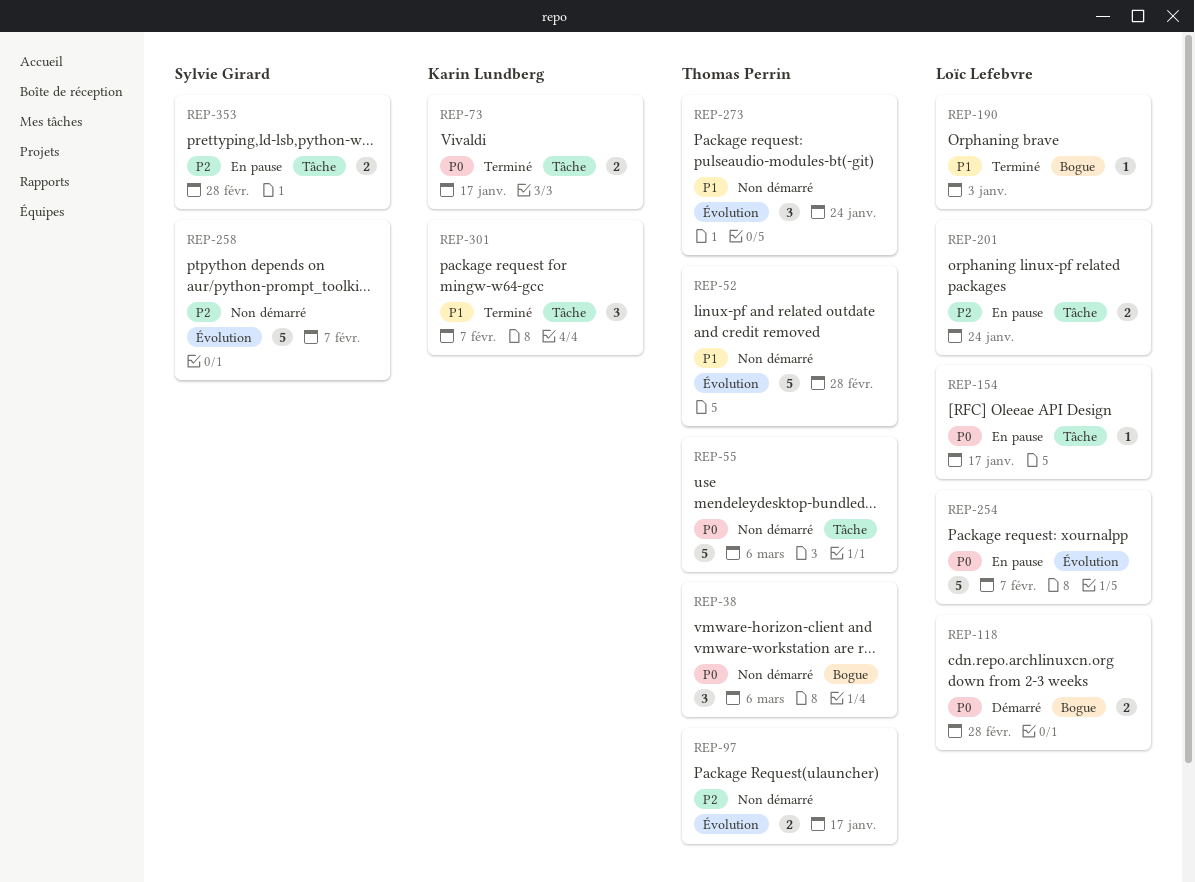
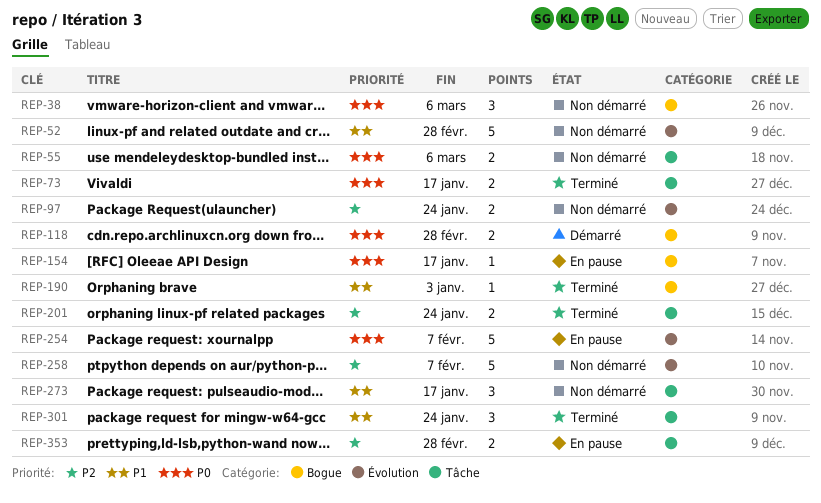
REP-55, estimate: 5 -> 2
REP-97, due: Jan 17 -> Jan 24
REP-154, label: Tâche -> Bogue
REP-201, status: En pause -> Terminé
REP-273, label: Évolution -> Tâche
REP-273, due: Jan 24 -> Jan 17
REP-301, due: Feb 7 -> Jan 24

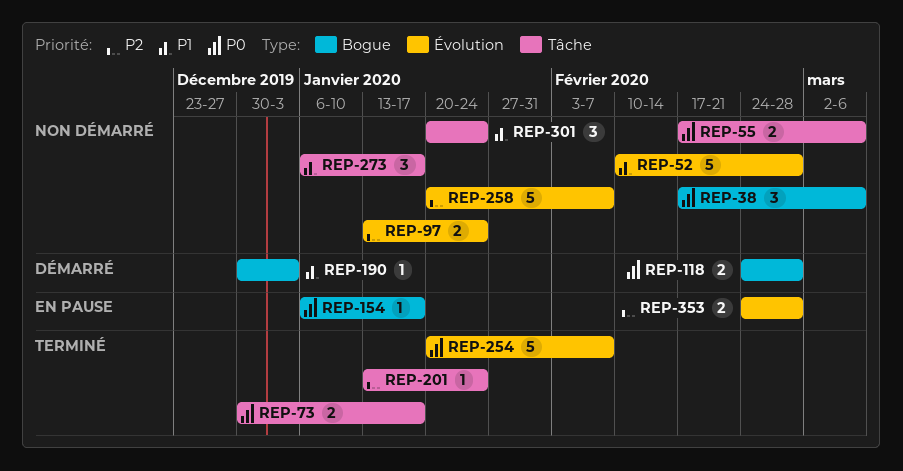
REP-190, status: Terminé -> Démarré
REP-201, estimate: 2 -> 1
REP-254, status: En pause -> Terminé
REP-301, status: Terminé -> Non démarré
REP-353, label: Tâche -> Évolution

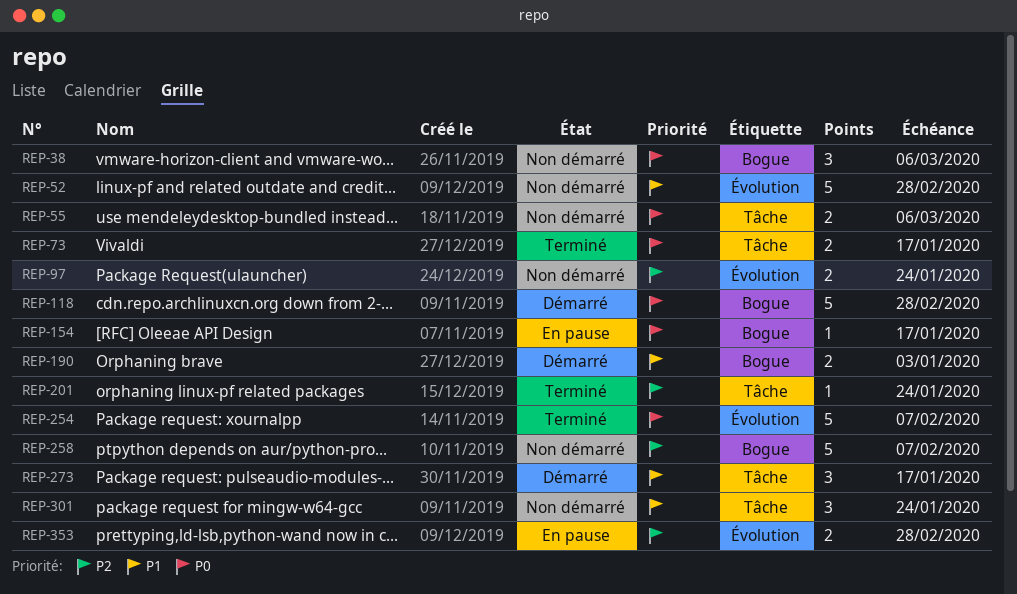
REP-118, estimate: 2 -> 5
REP-190, estimate: 1 -> 2
REP-258, label: Évolution -> Bogue
REP-273, status: Non démarré -> Démarré

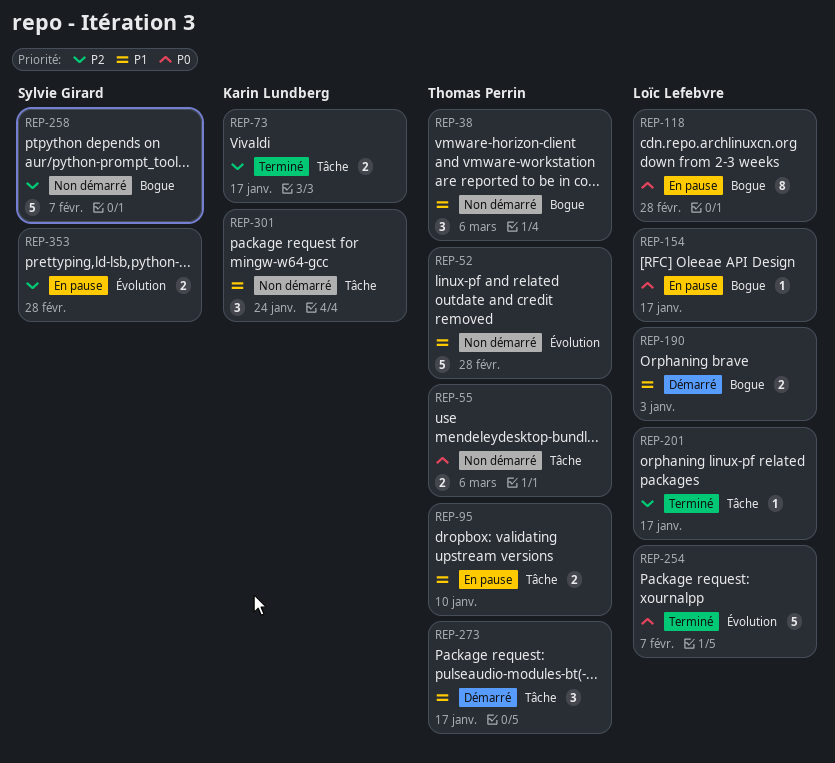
REP-38, priority: P0 -> P1
REP-73, priority: P0 -> P2
REP-95: none -> present
REP-97: present -> none
REP-118, status: Démarré -> En pause
REP-118, estimate: 5 -> 8
REP-201, due: Jan 24 -> Jan 17

